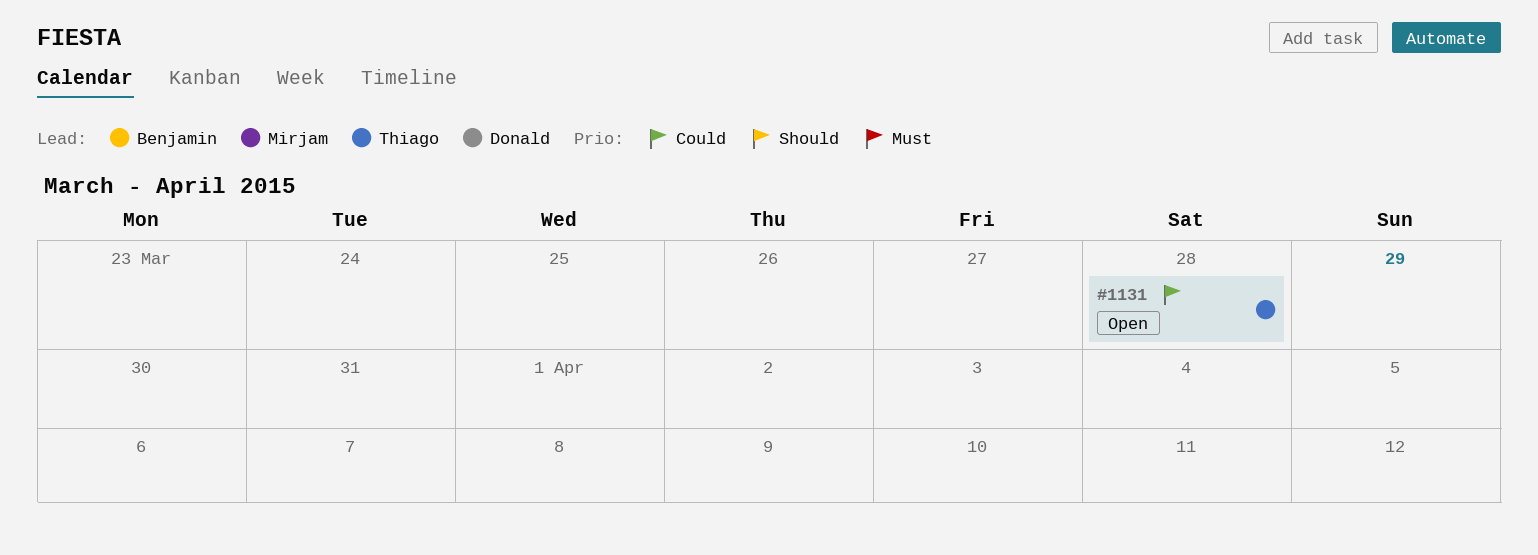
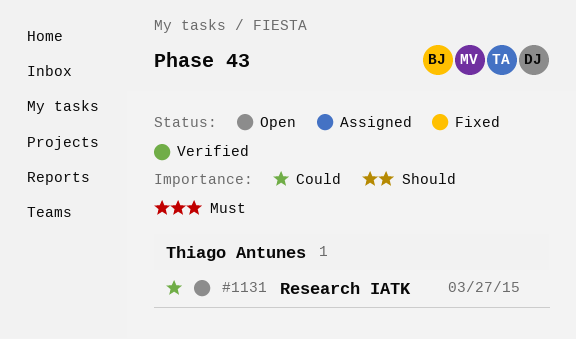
#1131, due: Mar 28 -> Mar 27

